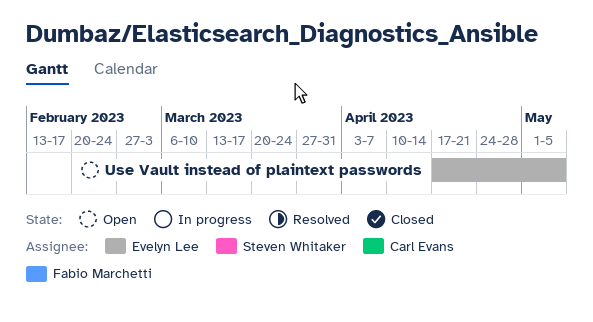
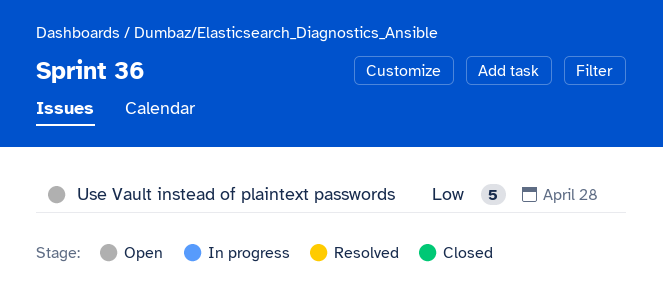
Use Vault instead of plaintext passwords, due: May 5 -> Apr 28

